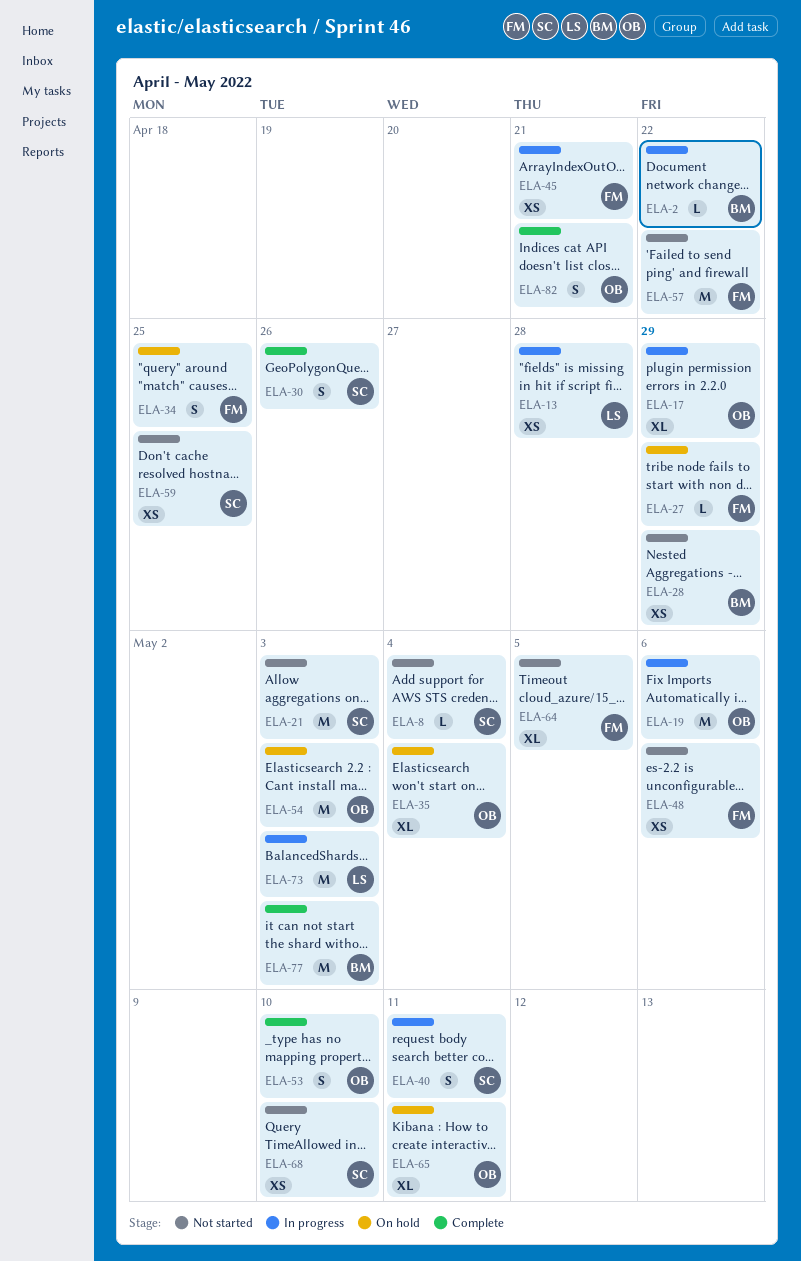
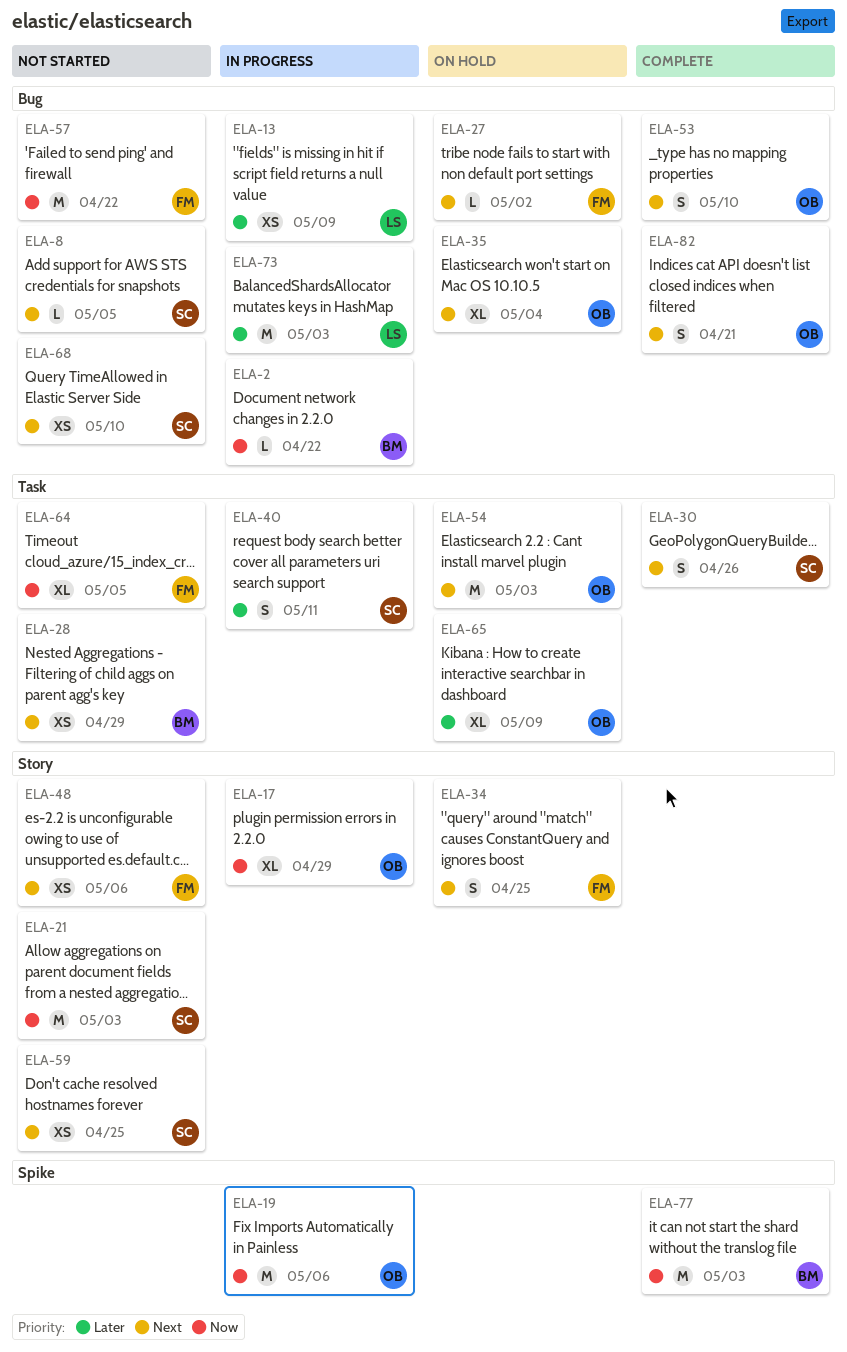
ELA-8, due: May 4 -> May 5
ELA-13, due: Apr 28 -> May 9
ELA-27, due: Apr 29 -> May 2
ELA-45: present -> none
ELA-65, due: May 11 -> May 9

